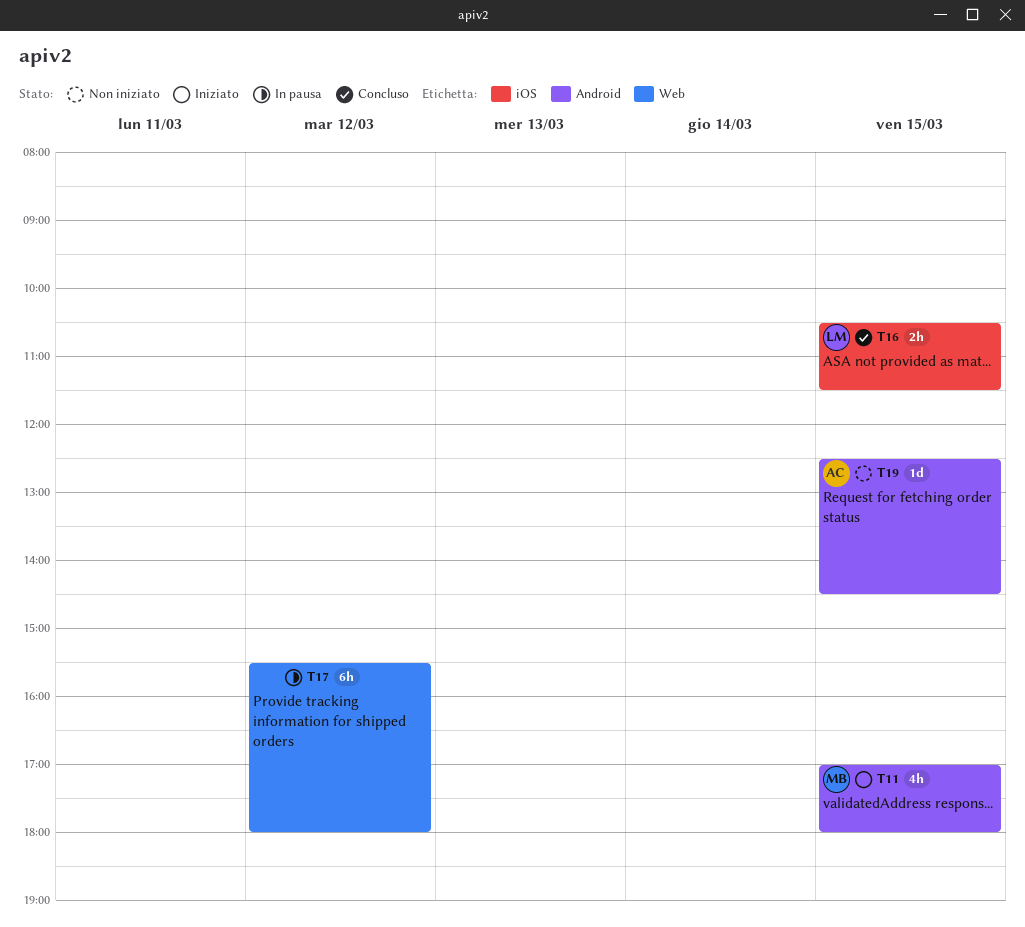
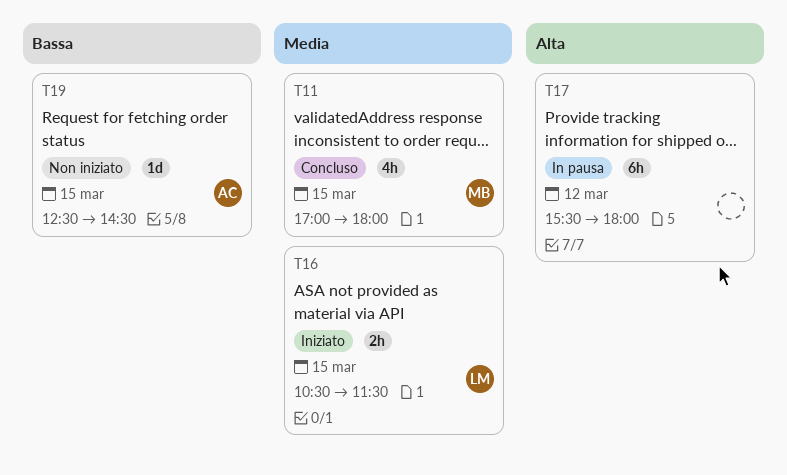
T11, status: Iniziato -> Concluso
T16, status: Concluso -> Iniziato

